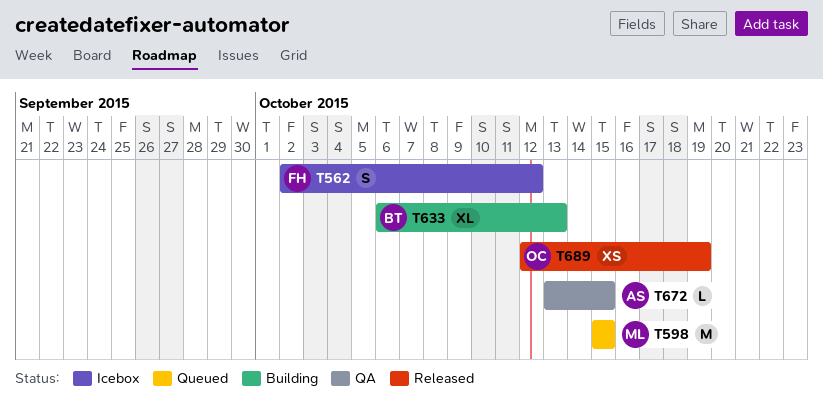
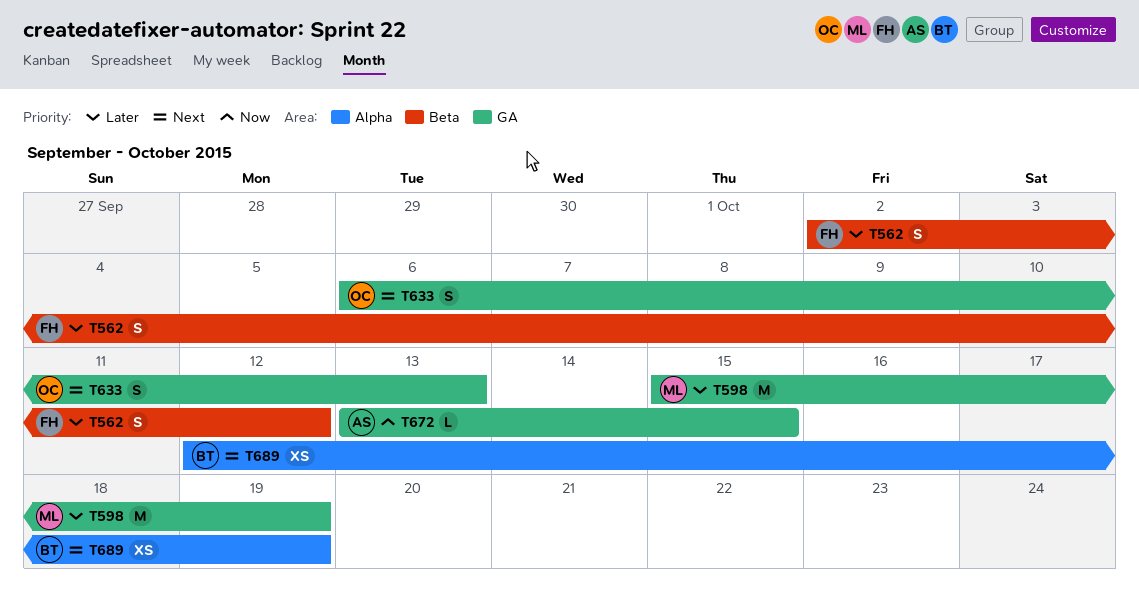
T598, due: Oct 15 -> Oct 19
T633, owner: BT -> OC
T633, estimate: XL -> S
T689, owner: OC -> BT

